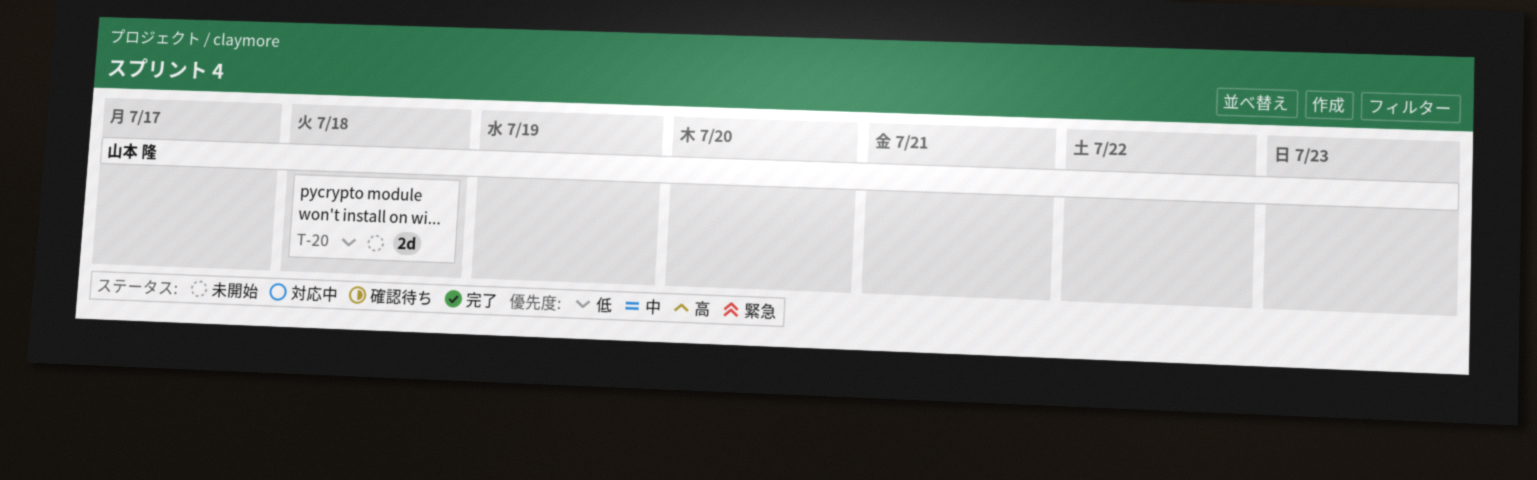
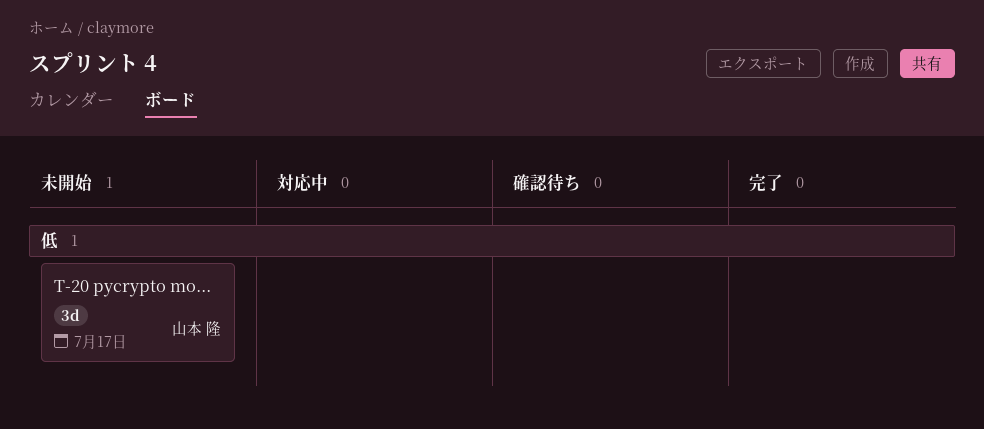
T-20, estimate: 2d -> 3d
T-20, due: Jul 18 -> Jul 17

